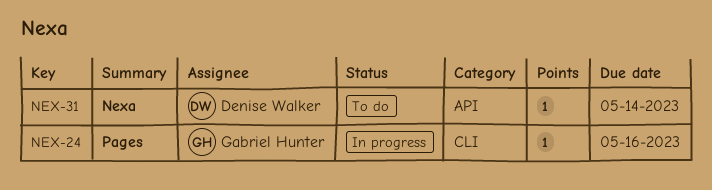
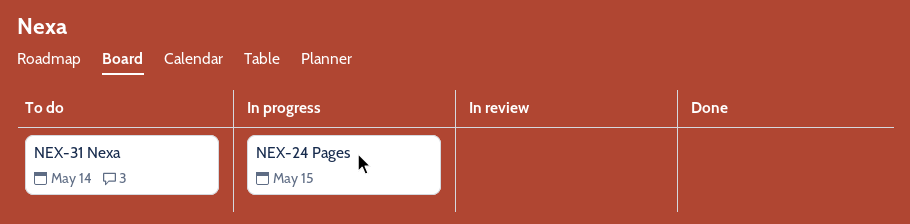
NEX-24, due: May 16 -> May 15

